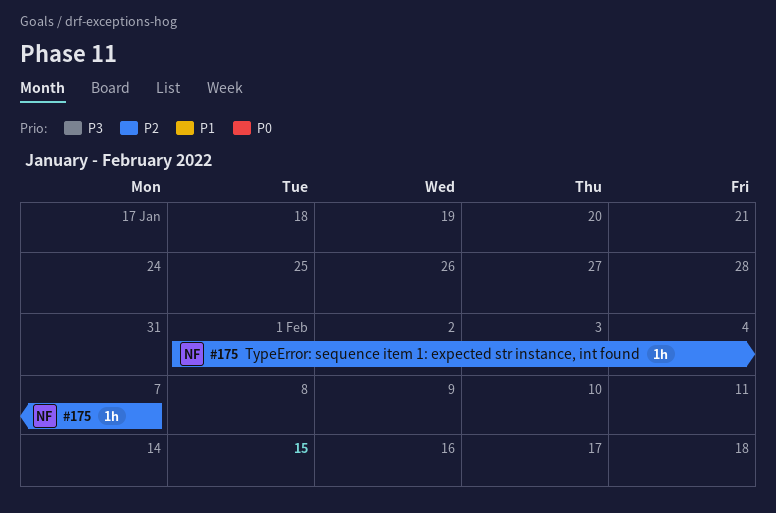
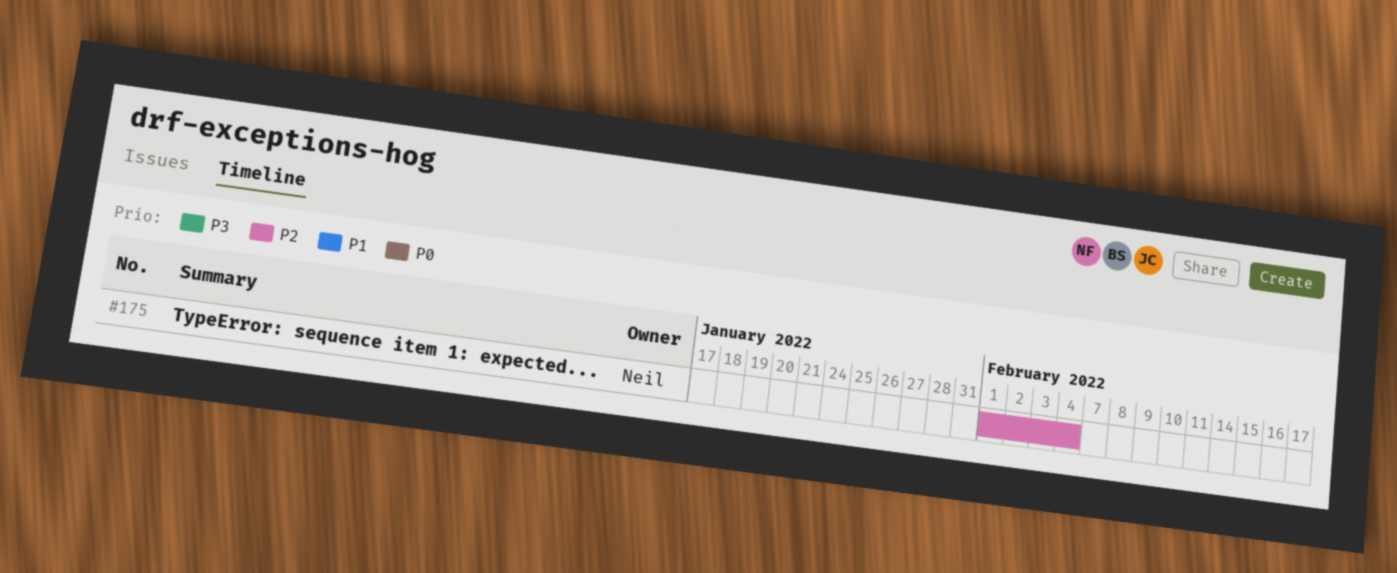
#175, due: Feb 7 -> Feb 4

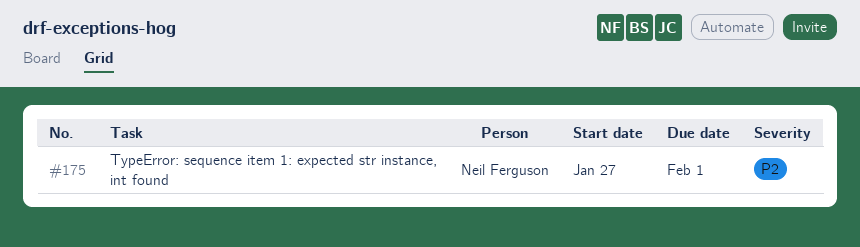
#175, start: Feb 1 -> Jan 27
#175, due: Feb 4 -> Feb 1

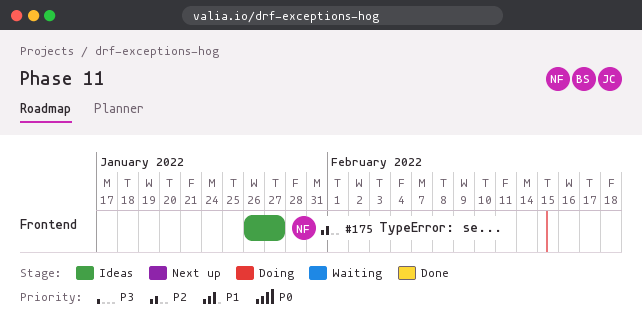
#175, start: Jan 27 -> Jan 26
#175, due: Feb 1 -> Jan 27

